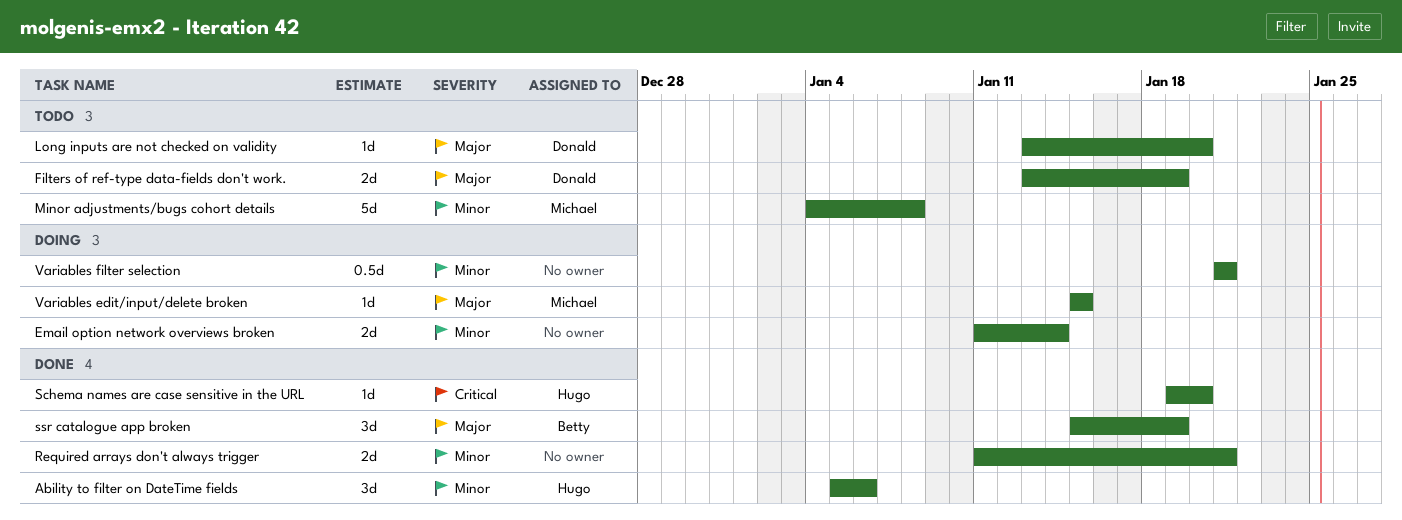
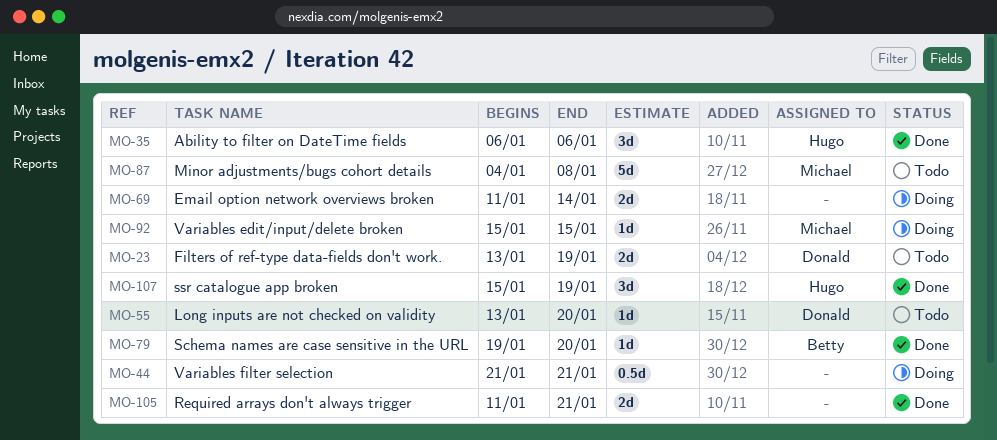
Ability to filter on DateTime fields, start: Jan 5 -> Jan 6
Schema names are case sensitive in the URL, owner: Hugo -> Betty
ssr catalogue app broken, owner: Betty -> Hugo

